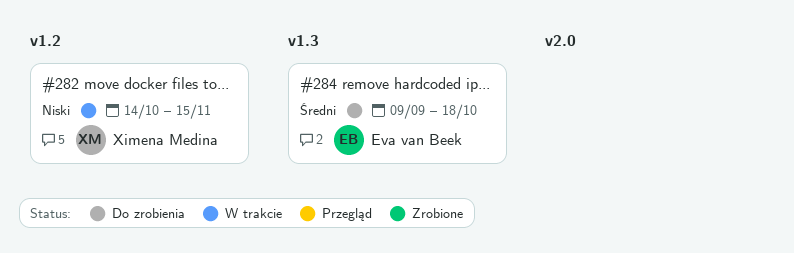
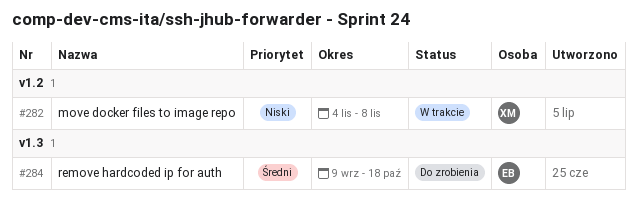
#282, start: Oct 14 -> Nov 4
#282, due: Nov 15 -> Nov 8

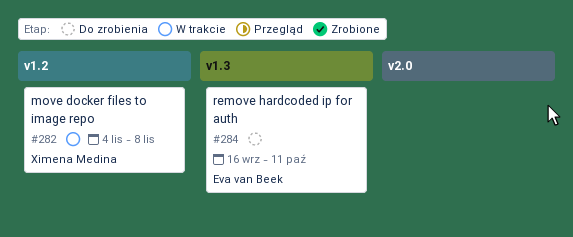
#284, start: Sep 9 -> Sep 16
#284, due: Oct 18 -> Oct 11

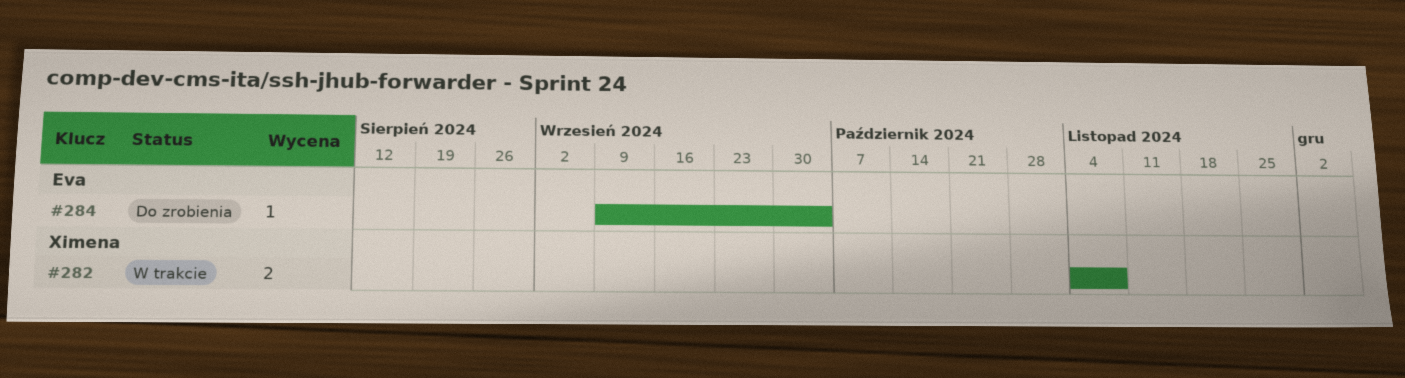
#284, start: Sep 16 -> Sep 9
#284, due: Oct 11 -> Oct 4

